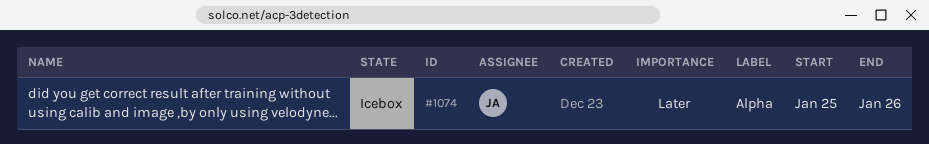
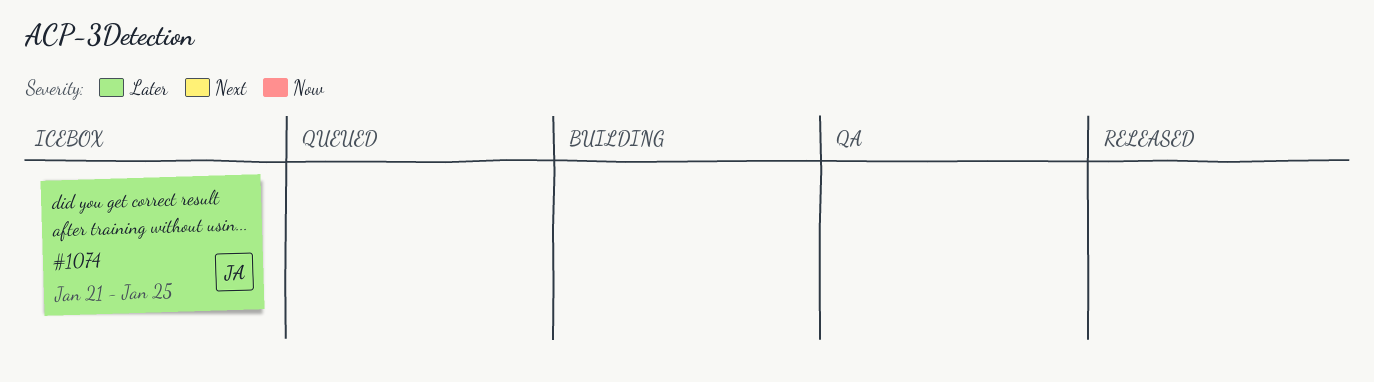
#1074, start: Jan 25 -> Jan 21
#1074, due: Jan 26 -> Jan 25

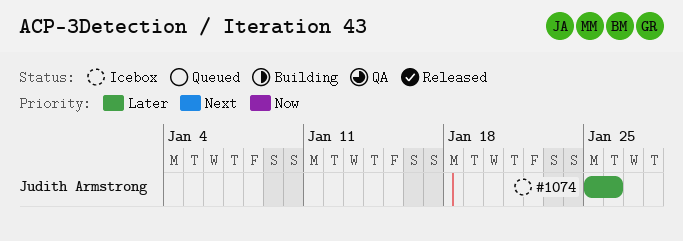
#1074, start: Jan 21 -> Jan 25
#1074, due: Jan 25 -> Jan 26

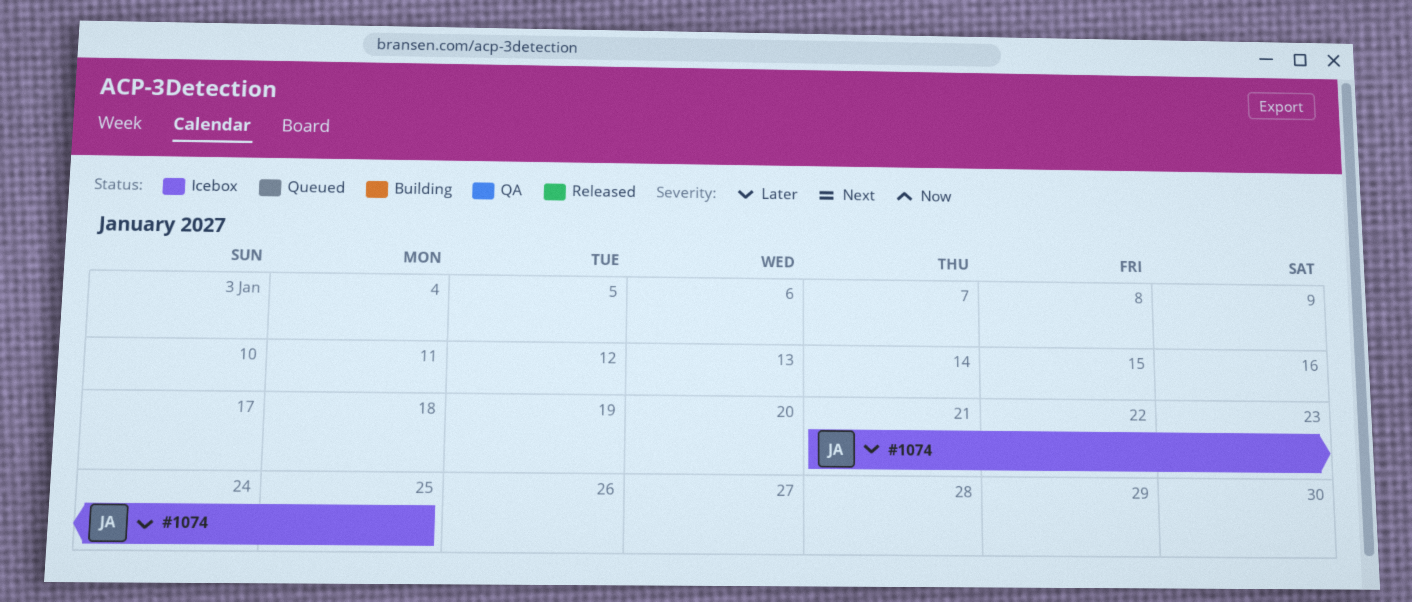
#1074, start: Jan 25 -> Jan 21
#1074, due: Jan 26 -> Jan 25

